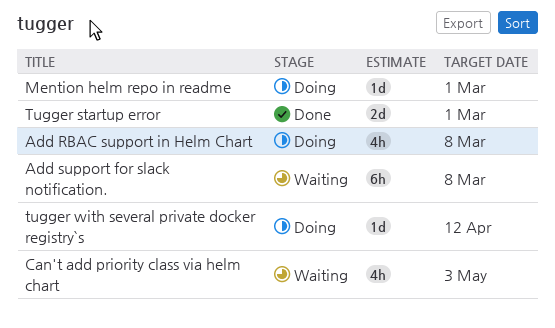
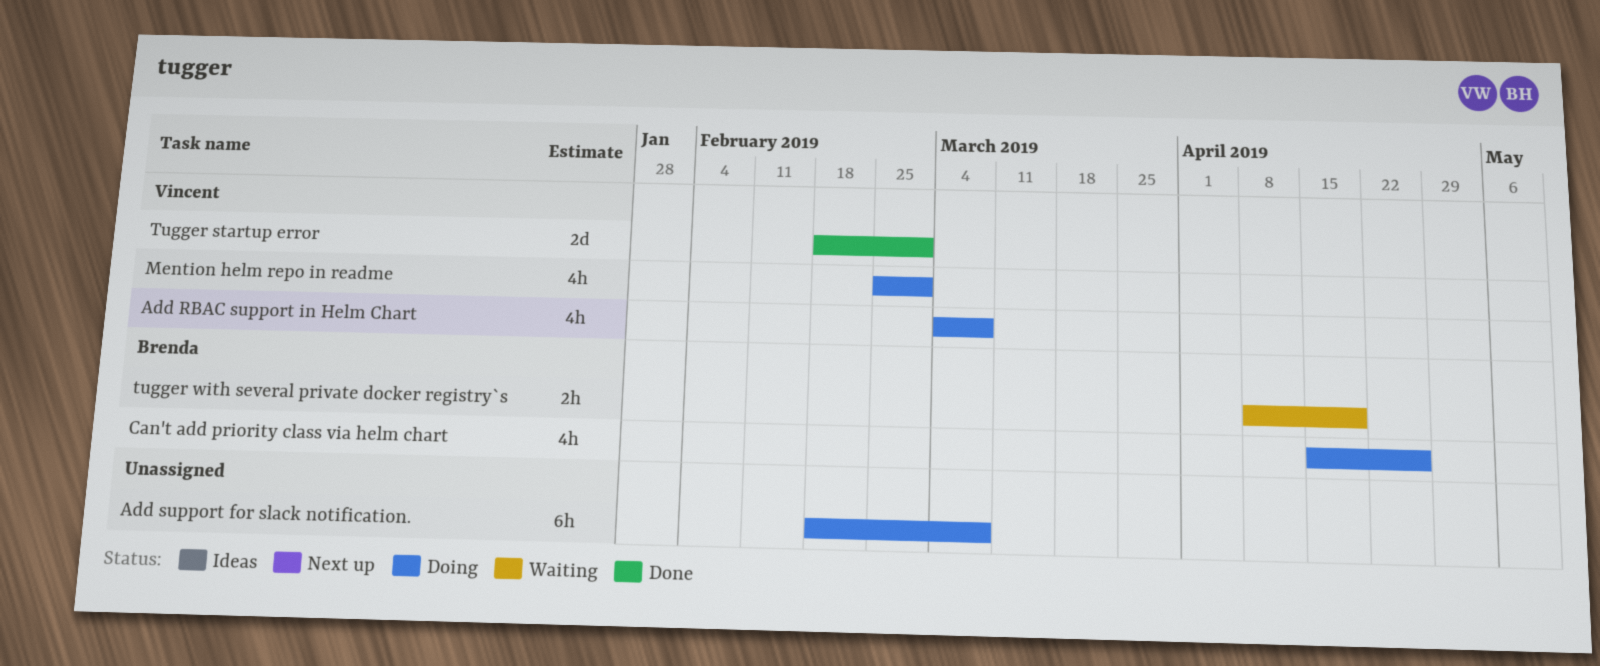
Add support for slack notification., status: Waiting -> Doing
Can't add priority class via helm chart, status: Waiting -> Doing
Can't add priority class via helm chart, due: May 3 -> Apr 26
Mention helm repo in readme, estimate: 1d -> 4h
tugger with several private docker registry`s, status: Doing -> Waiting
tugger with several private docker registry`s, estimate: 1d -> 2h
tugger with several private docker registry`s, due: Apr 12 -> Apr 19

